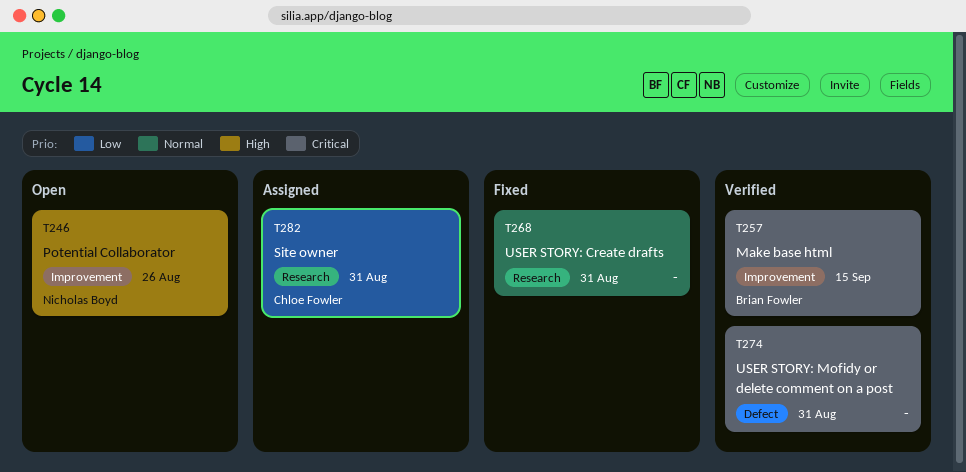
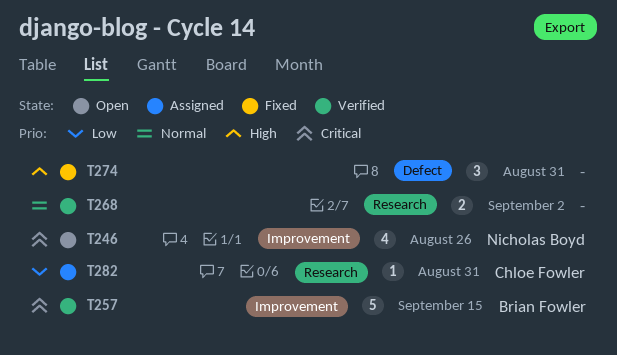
T246, priority: High -> Critical
T268, status: Fixed -> Verified
T268, due: Aug 31 -> Sep 2
T274, status: Verified -> Fixed
T274, priority: Critical -> High

